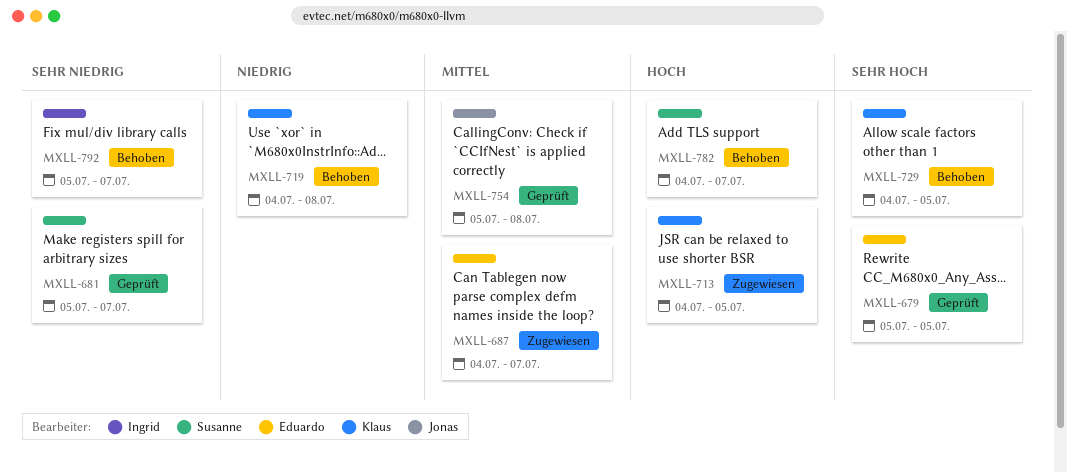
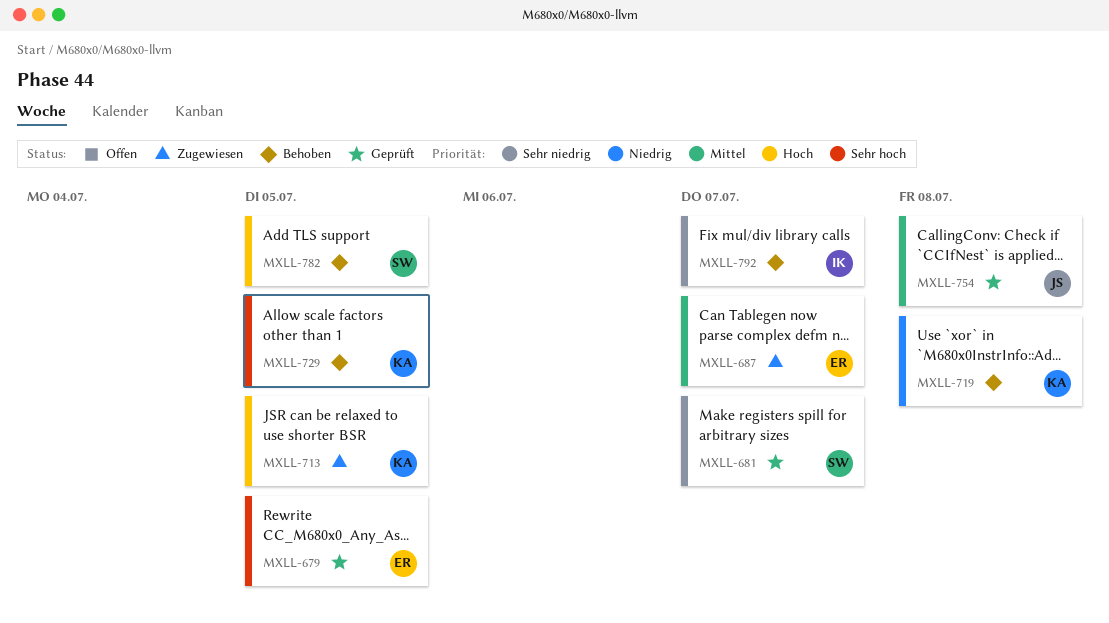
MXLL-782, due: Jul 7 -> Jul 5

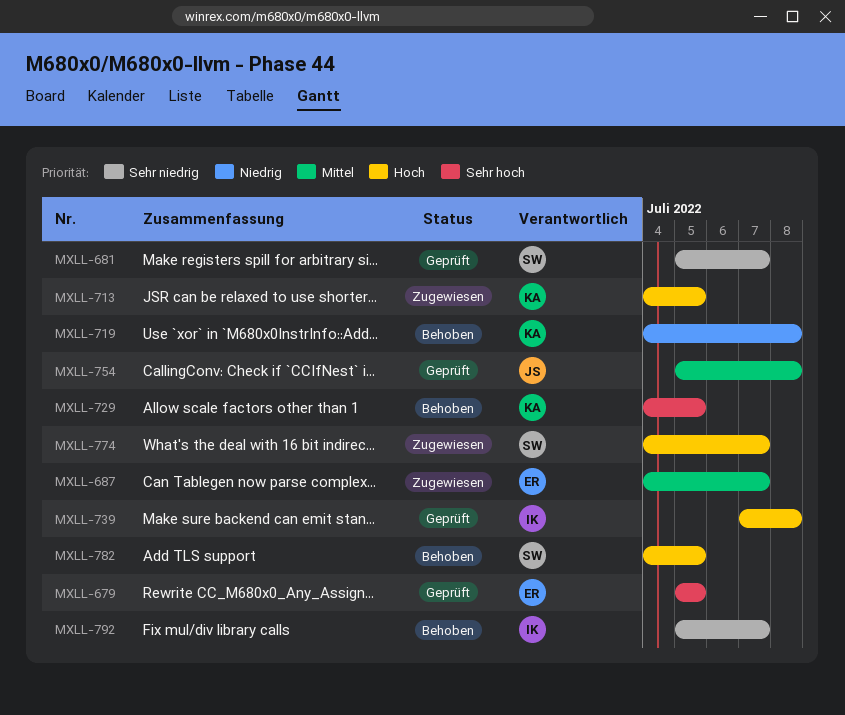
MXLL-739: none -> present
MXLL-774: none -> present

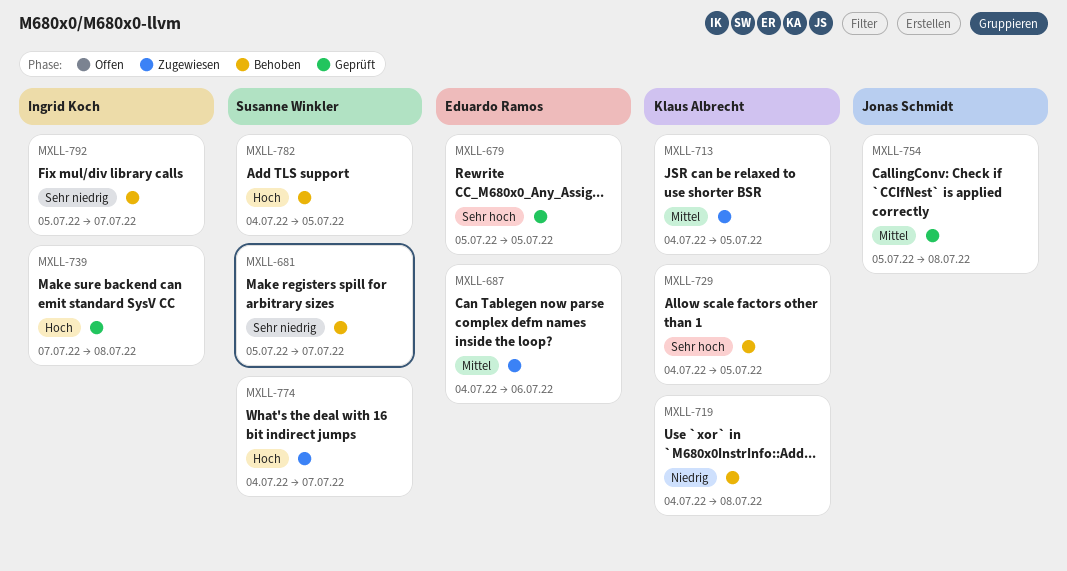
MXLL-681, status: Geprüft -> Behoben
MXLL-687, due: Jul 7 -> Jul 6
MXLL-713, priority: Hoch -> Mittel

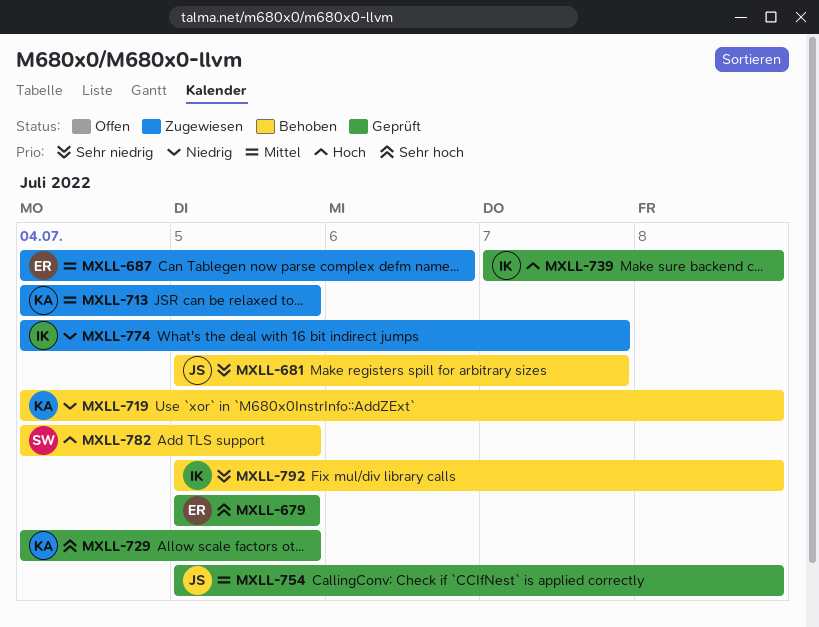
MXLL-681, owner: Susanne Winkler -> Jonas Schmidt
MXLL-729, status: Behoben -> Geprüft
MXLL-774, owner: Susanne Winkler -> Ingrid Koch
MXLL-774, priority: Hoch -> Niedrig
MXLL-792, due: Jul 7 -> Jul 8

